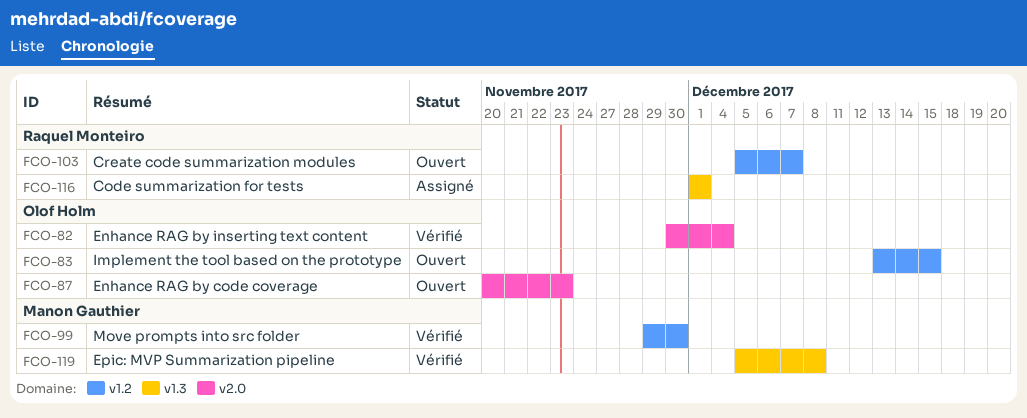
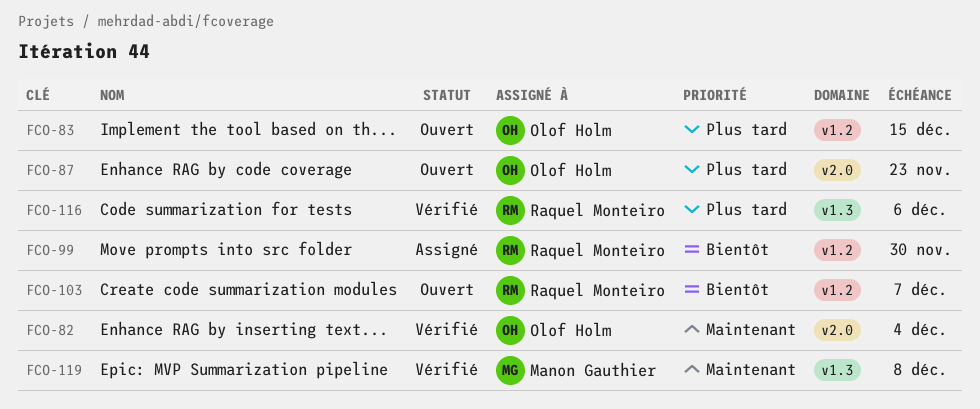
FCO-99, status: Vérifié -> Assigné
FCO-99, owner: Manon Gauthier -> Raquel Monteiro
FCO-116, status: Assigné -> Vérifié
FCO-116, due: Dec 1 -> Dec 6

